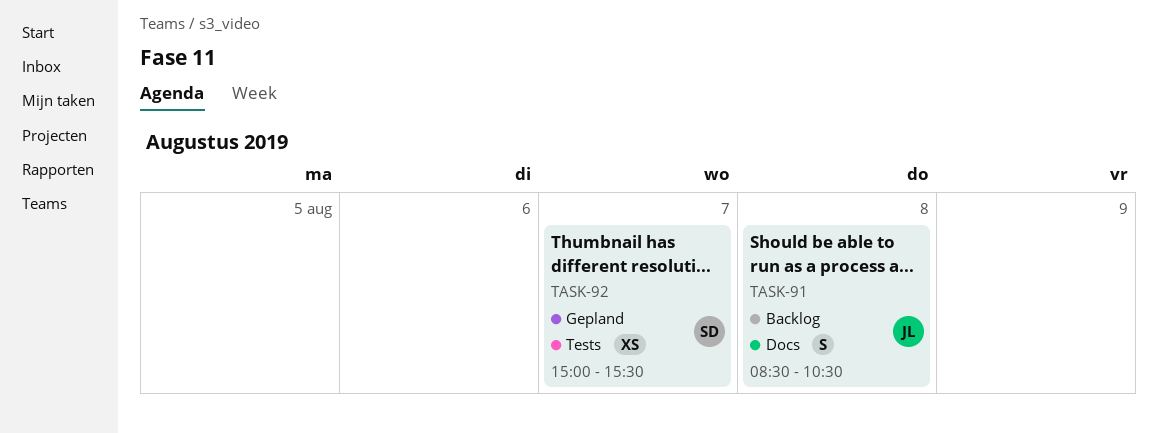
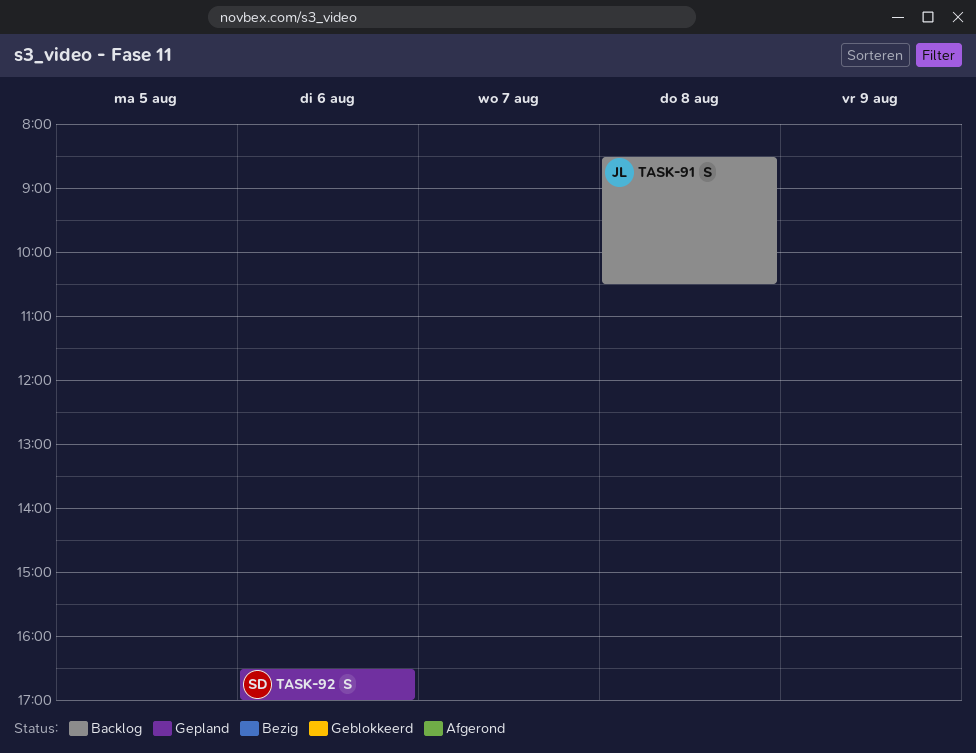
TASK-92, estimate: XS -> S
TASK-92, day: Aug 7 -> Aug 6
TASK-92, begins: 15:00 -> 16:30
TASK-92, ends: 15:30 -> 17:00

